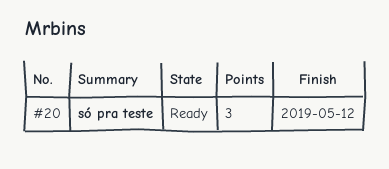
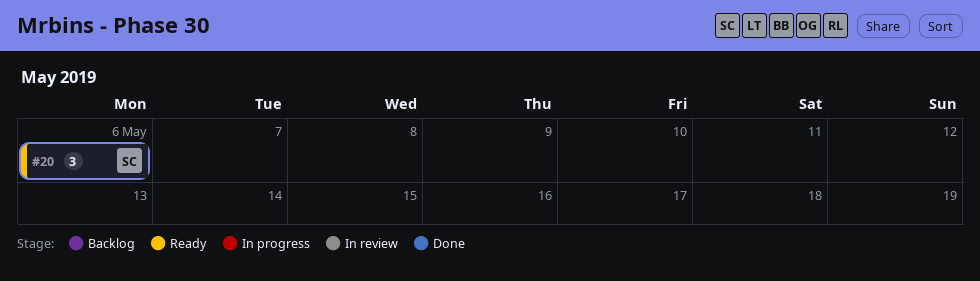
#20, due: May 12 -> May 6

